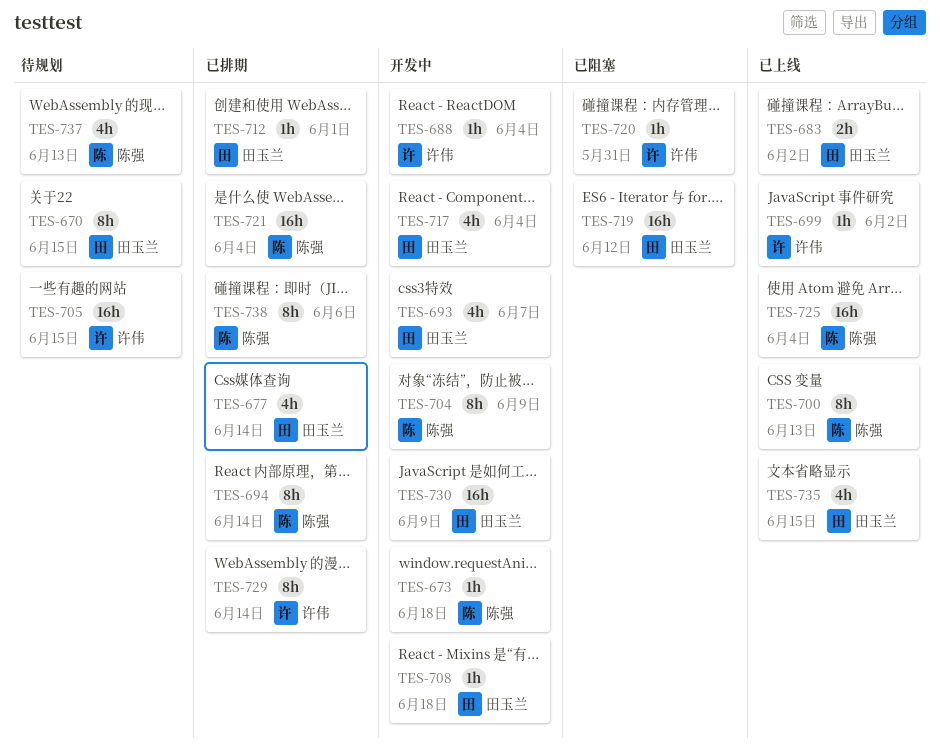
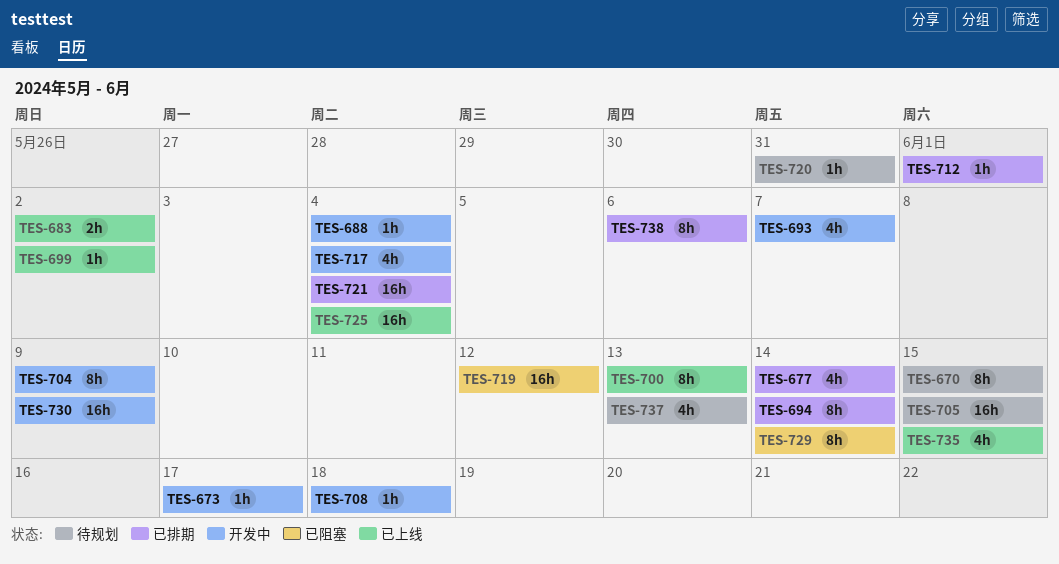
TES-673, due: Jun 18 -> Jun 17
TES-720, status: 已阻塞 -> 待规划
TES-729, status: 已排期 -> 已阻塞

